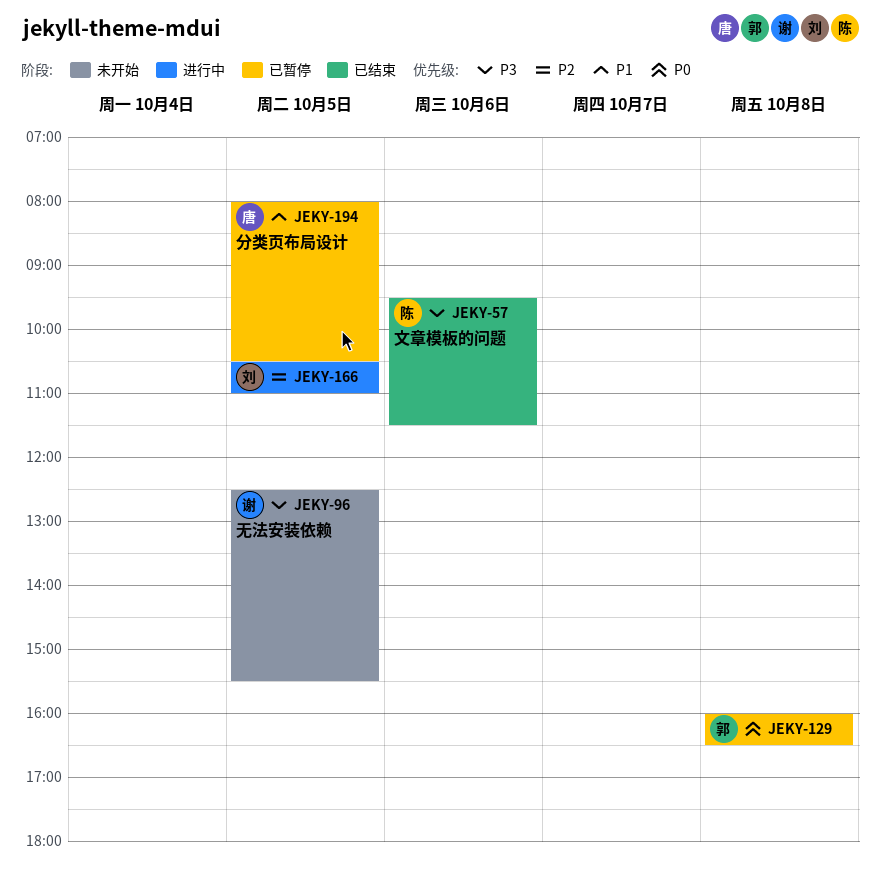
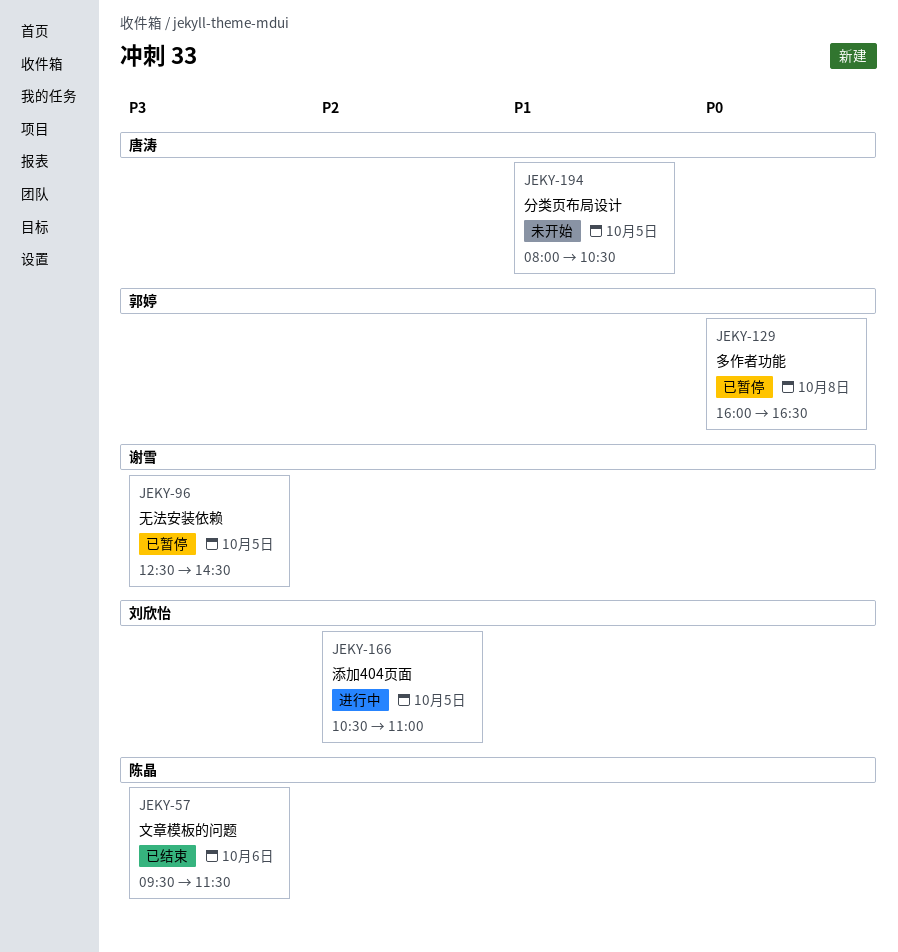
JEKY-96, status: 未开始 -> 已暂停
JEKY-96, ends: 15:30 -> 14:30
JEKY-194, status: 已暂停 -> 未开始

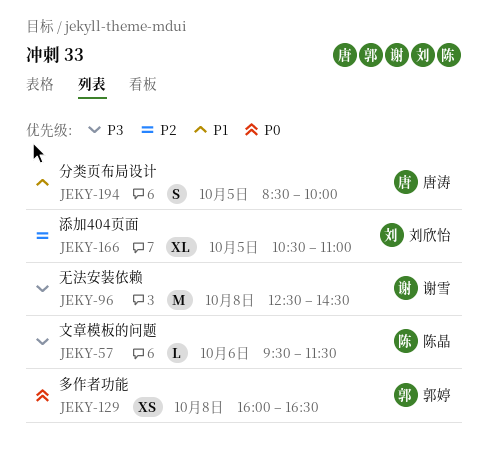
JEKY-96, day: Oct 5 -> Oct 8
JEKY-194, begins: 08:00 -> 08:30
JEKY-194, ends: 10:30 -> 10:00

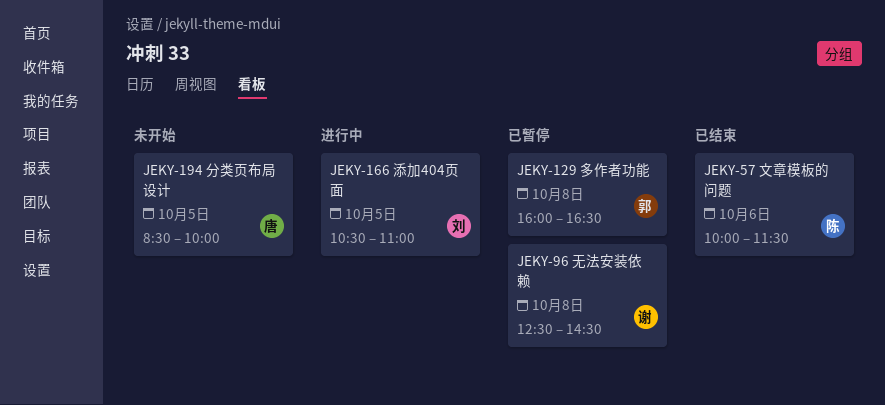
JEKY-57, begins: 09:30 -> 10:00

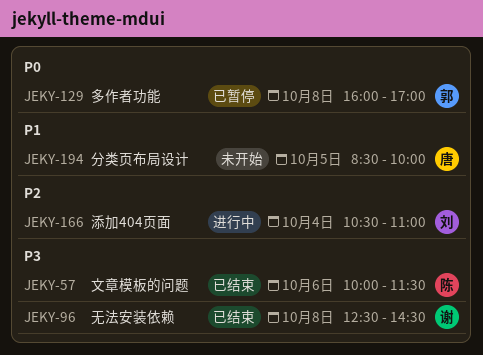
JEKY-96, status: 已暂停 -> 已结束
JEKY-129, ends: 16:30 -> 17:00
JEKY-166, day: Oct 5 -> Oct 4

